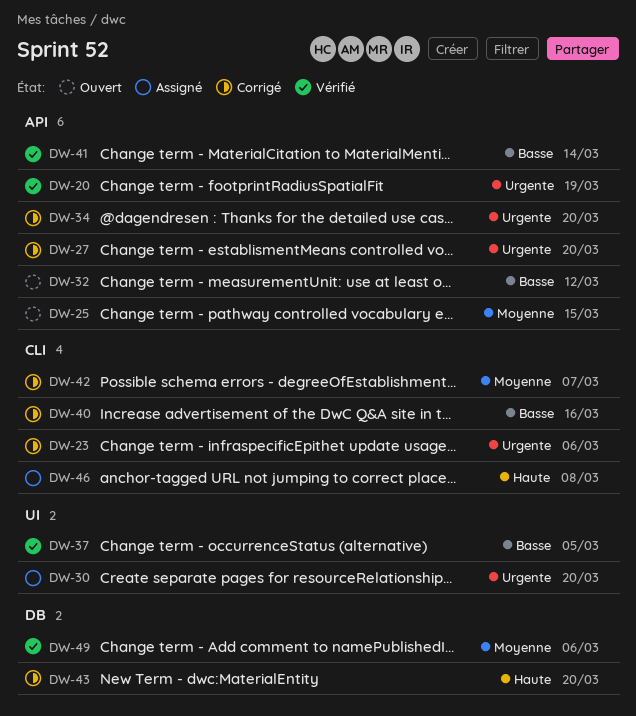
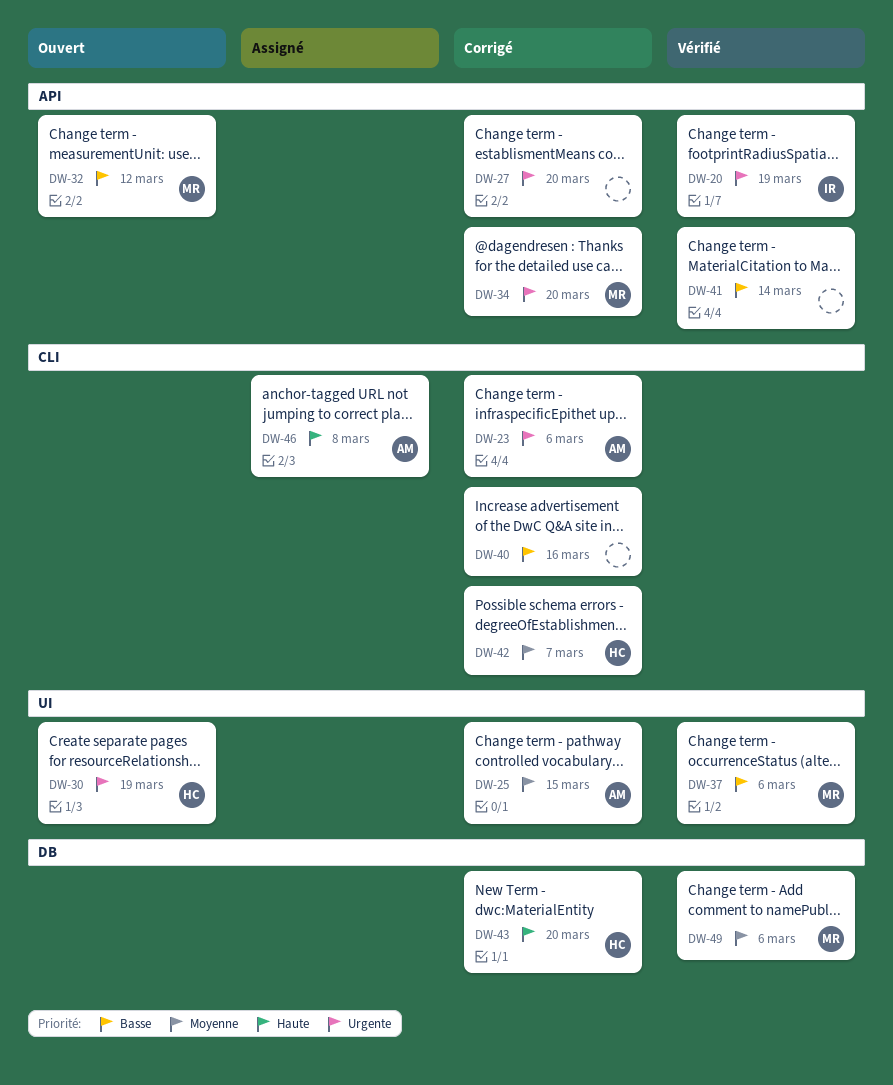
DW-25, status: Ouvert -> Corrigé
DW-25, label: API -> UI
DW-30, status: Assigné -> Ouvert
DW-30, due: Mar 20 -> Mar 19
DW-37, due: Mar 5 -> Mar 6

